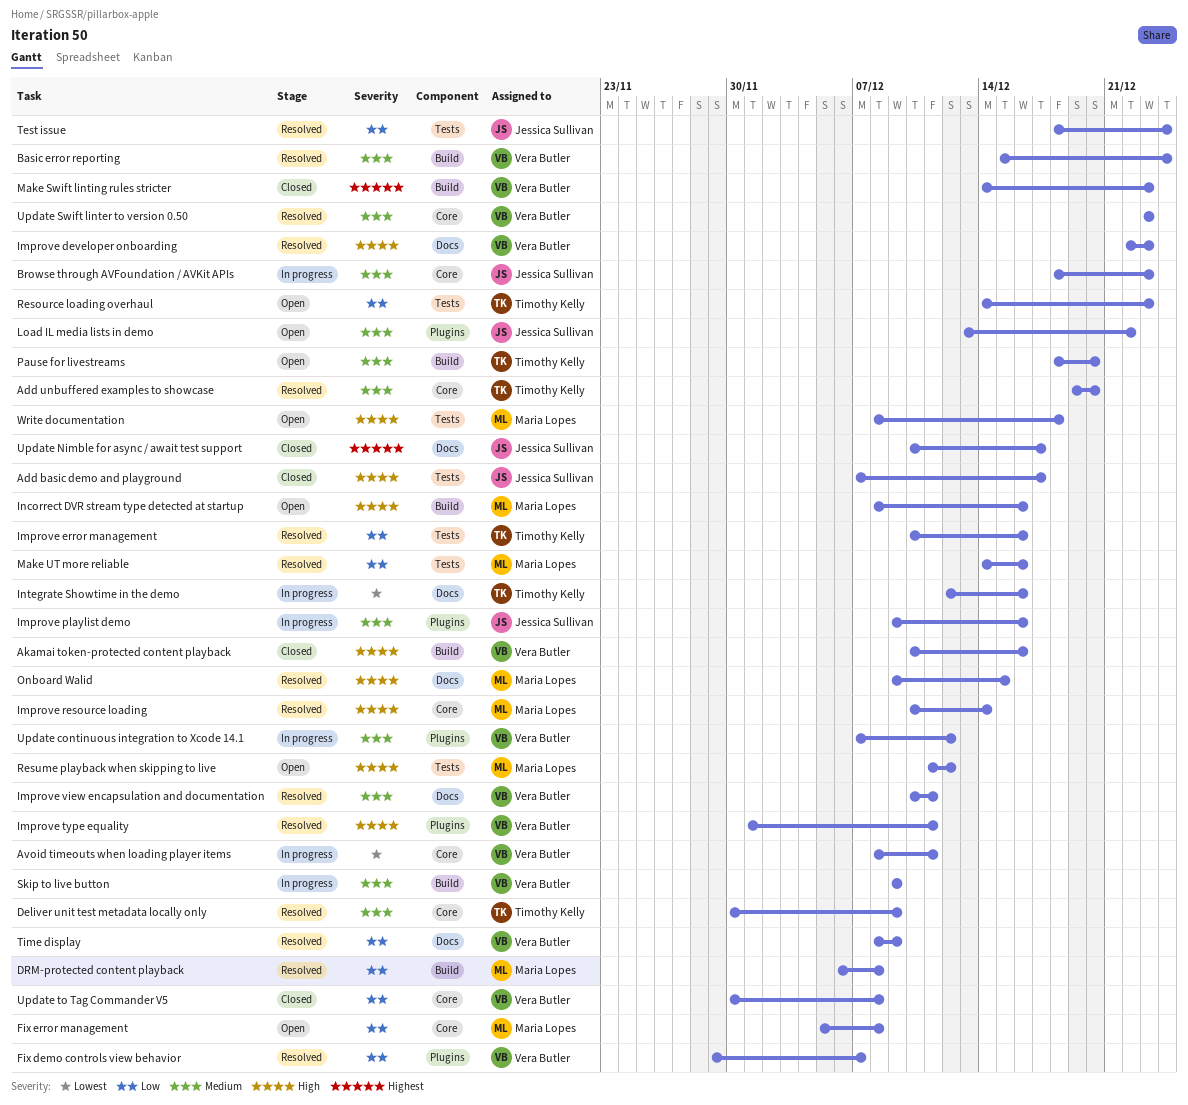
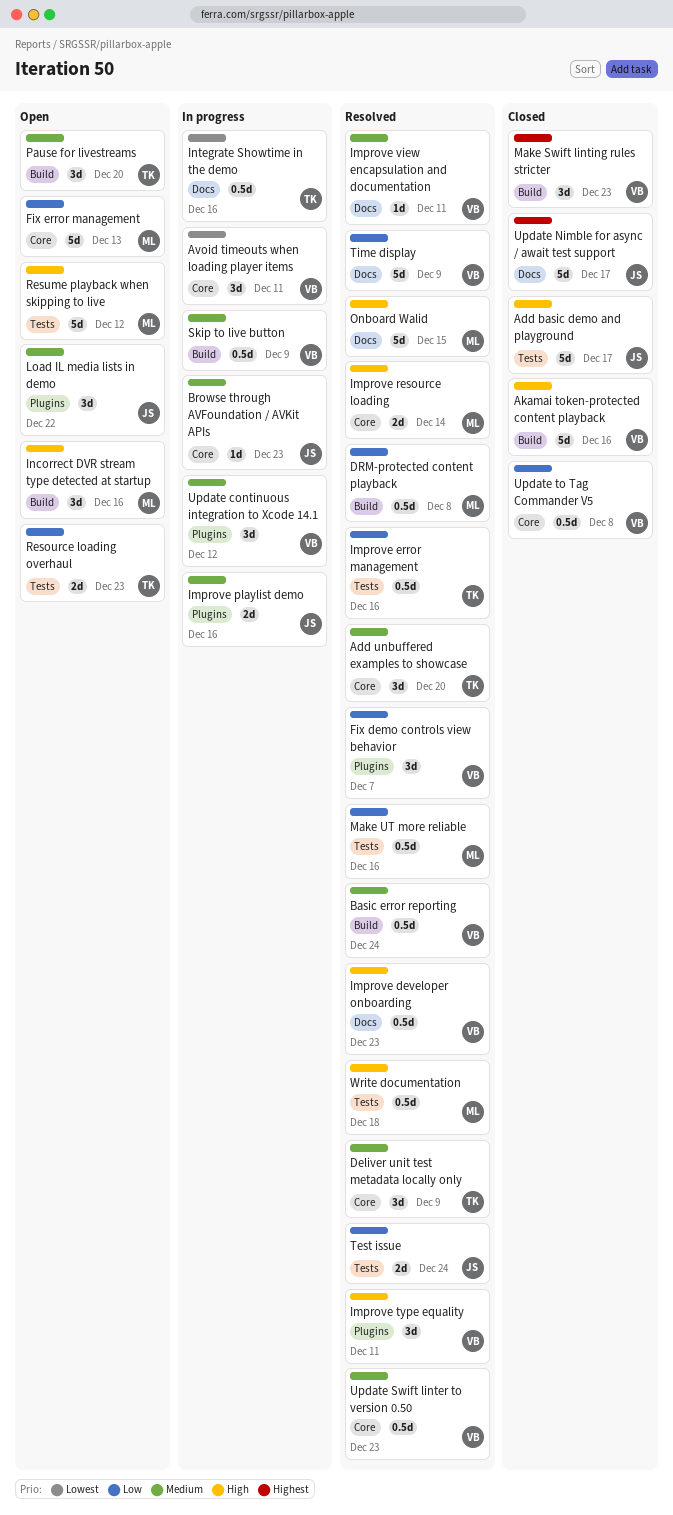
Fix error management, due: Dec 8 -> Dec 13
Write documentation, status: Open -> Resolved

